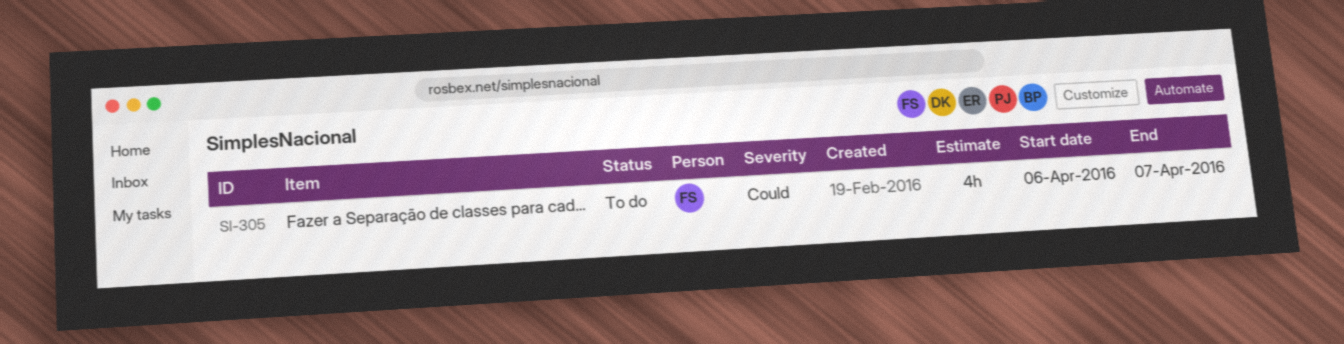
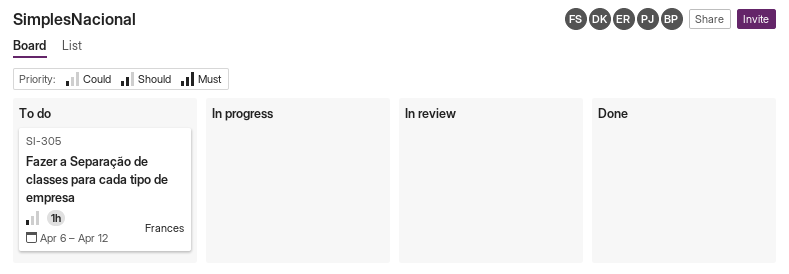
SI-305, estimate: 4h -> 1h
SI-305, due: Apr 7 -> Apr 12

